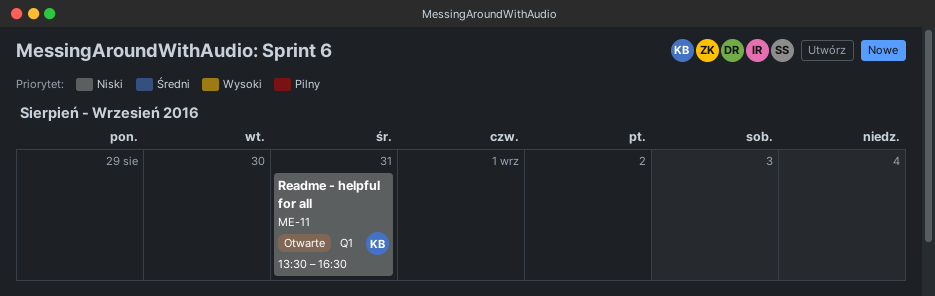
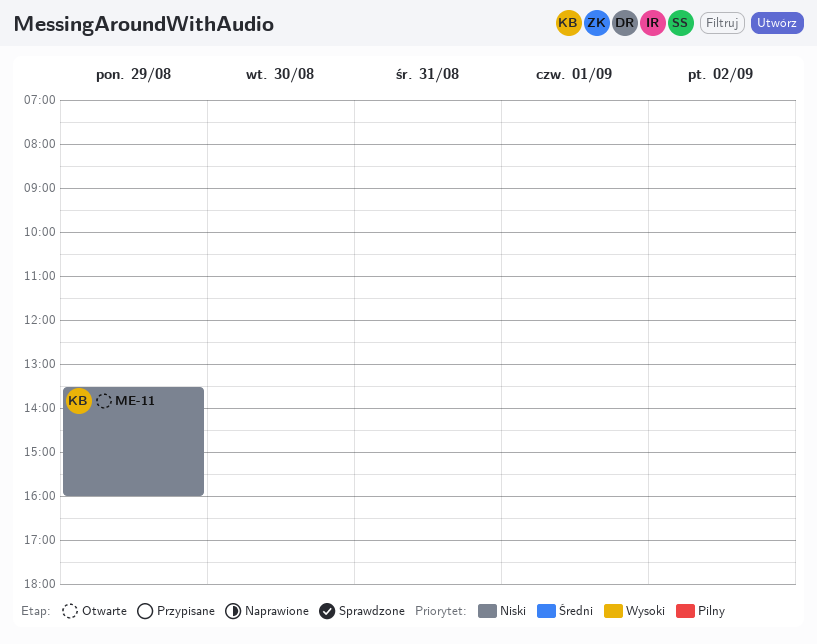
ME-11, day: Aug 31 -> Aug 29
ME-11, ends: 16:30 -> 16:00

